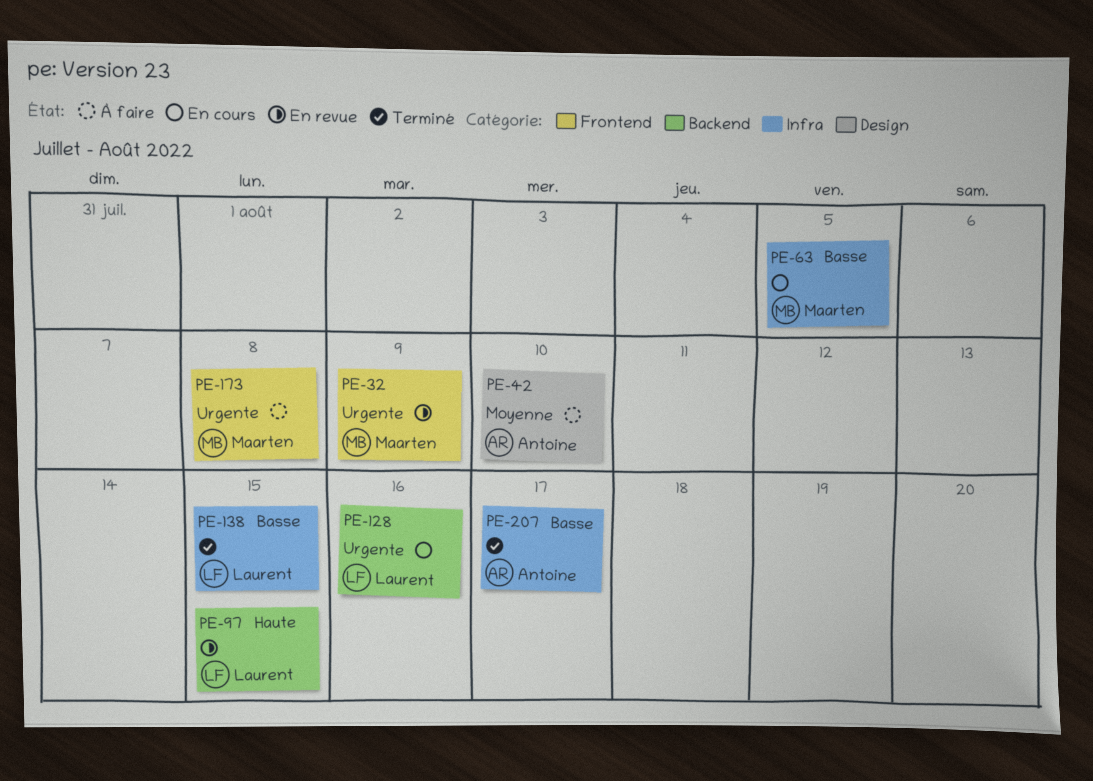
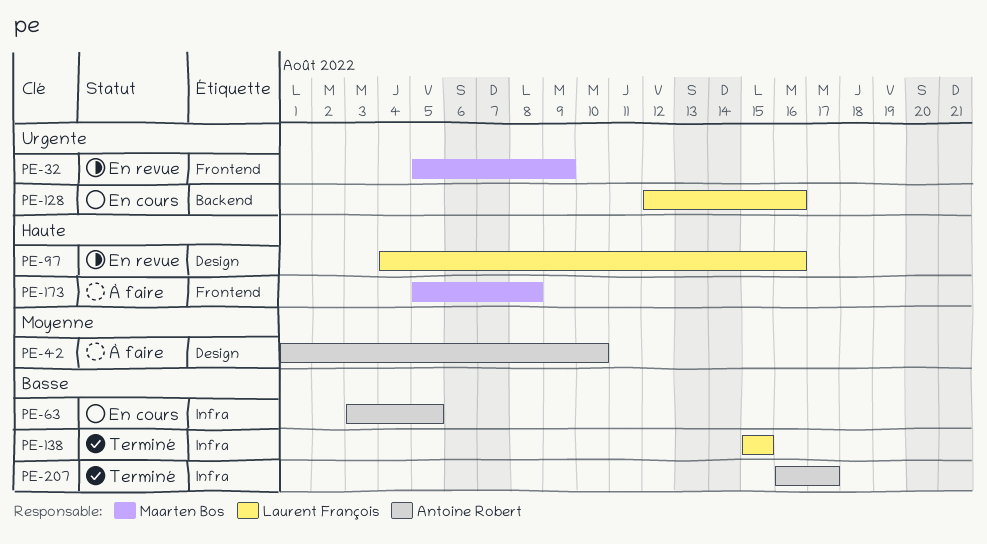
PE-63, owner: Maarten Bos -> Antoine Robert
PE-97, label: Backend -> Design
PE-97, due: Aug 15 -> Aug 16
PE-173, priority: Urgente -> Haute

